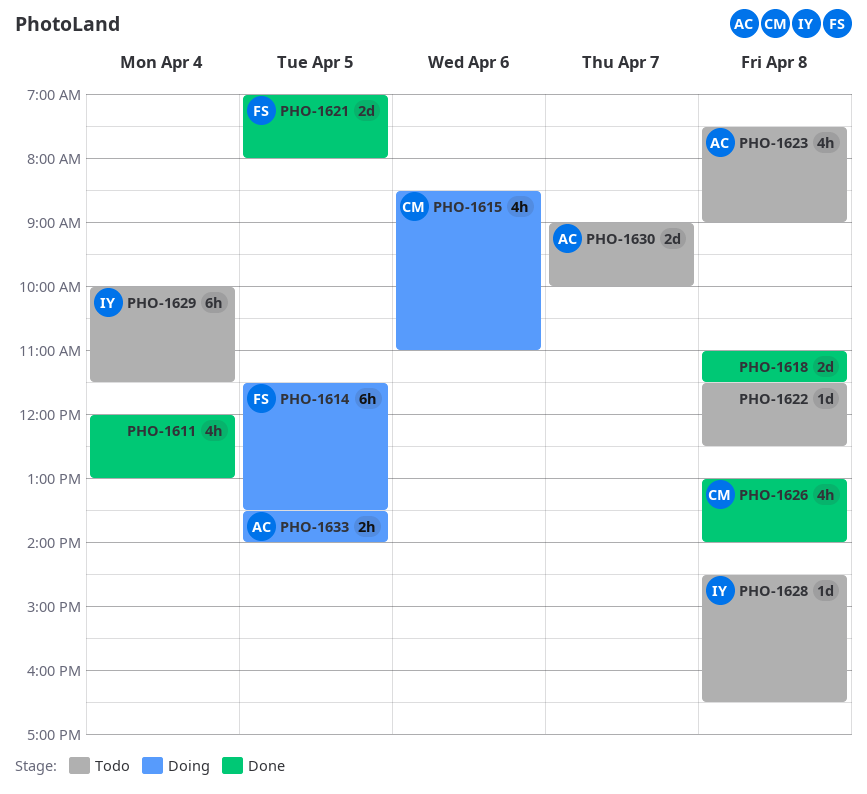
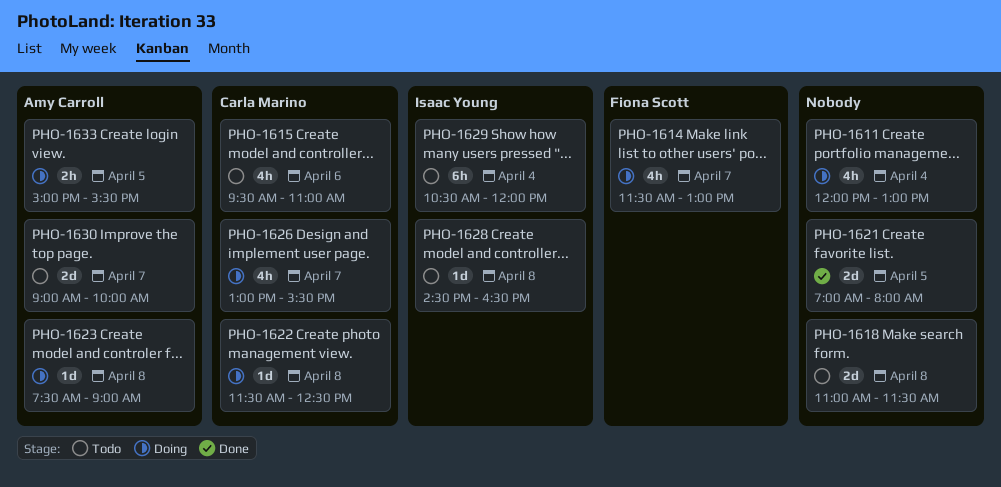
PHO-1611, status: Done -> Doing
PHO-1614, estimate: 6h -> 4h
PHO-1614, day: Apr 5 -> Apr 7
PHO-1614, ends: 13:30 -> 13:00
PHO-1615, status: Doing -> Todo
PHO-1615, begins: 08:30 -> 09:30
PHO-1618, status: Done -> Todo
PHO-1621, owner: Fiona Scott -> none
PHO-1622, status: Todo -> Doing
PHO-1622, owner: none -> Carla Marino
PHO-1623, status: Todo -> Doing
PHO-1623, estimate: 4h -> 1d
PHO-1626, status: Done -> Doing
PHO-1626, day: Apr 8 -> Apr 7
PHO-1626, ends: 14:00 -> 15:30
PHO-1629, begins: 10:00 -> 10:30
PHO-1629, ends: 11:30 -> 12:00
PHO-1633, begins: 13:30 -> 15:00
PHO-1633, ends: 14:00 -> 15:30

